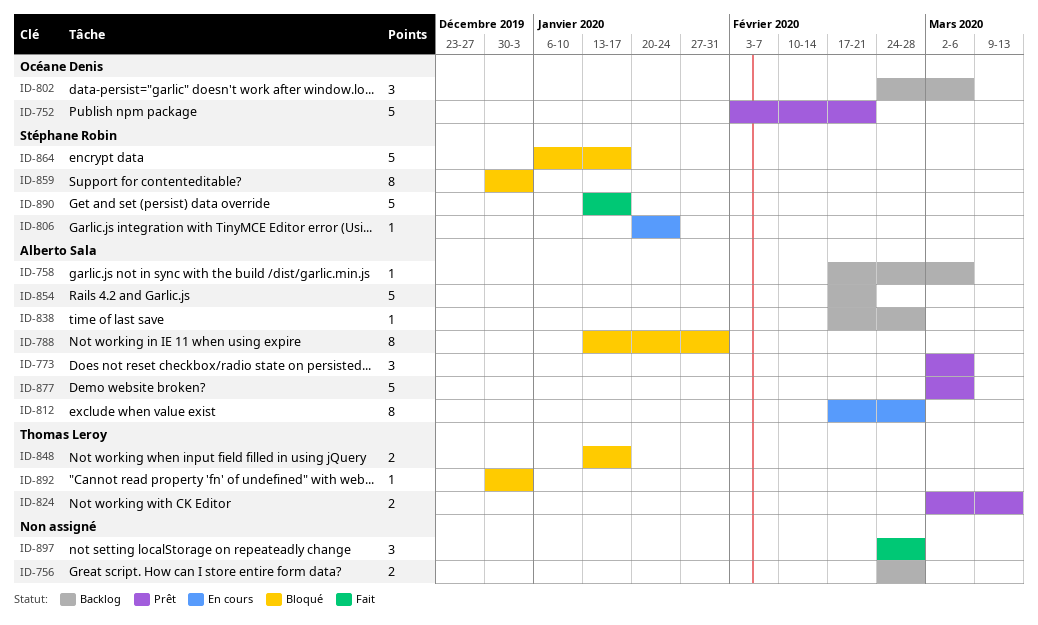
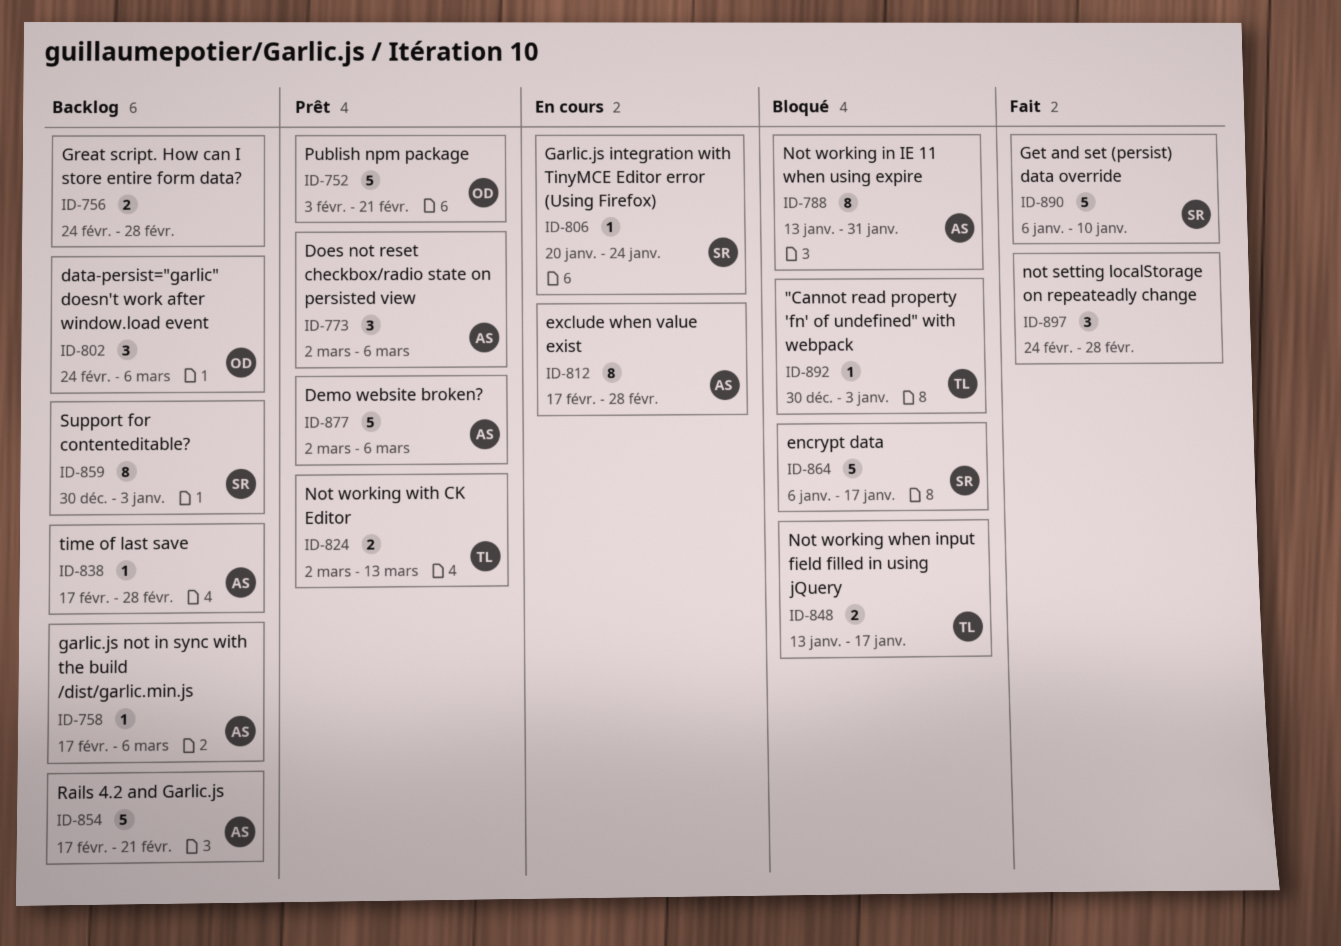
ID-859, status: Bloqué -> Backlog
ID-890, start: Jan 13 -> Jan 6
ID-890, due: Jan 17 -> Jan 10

